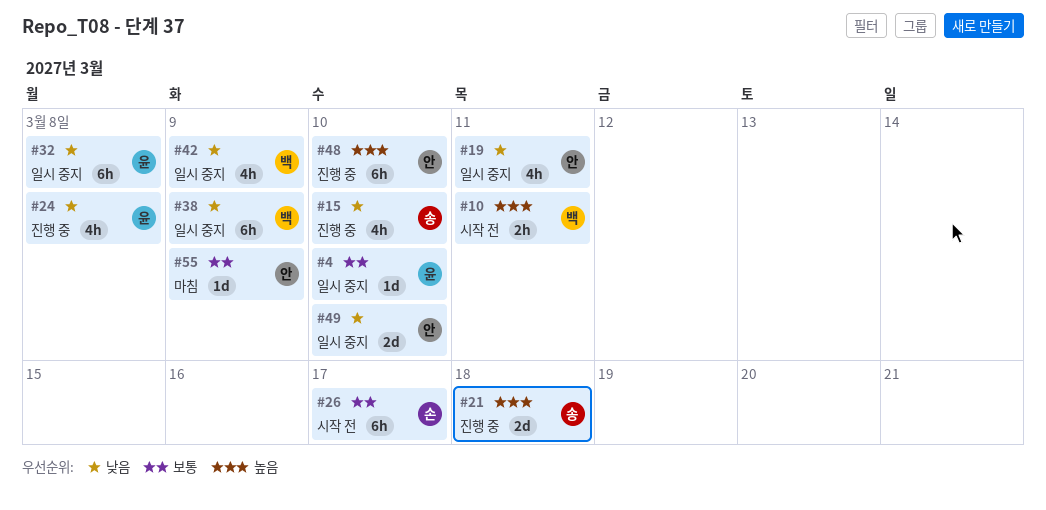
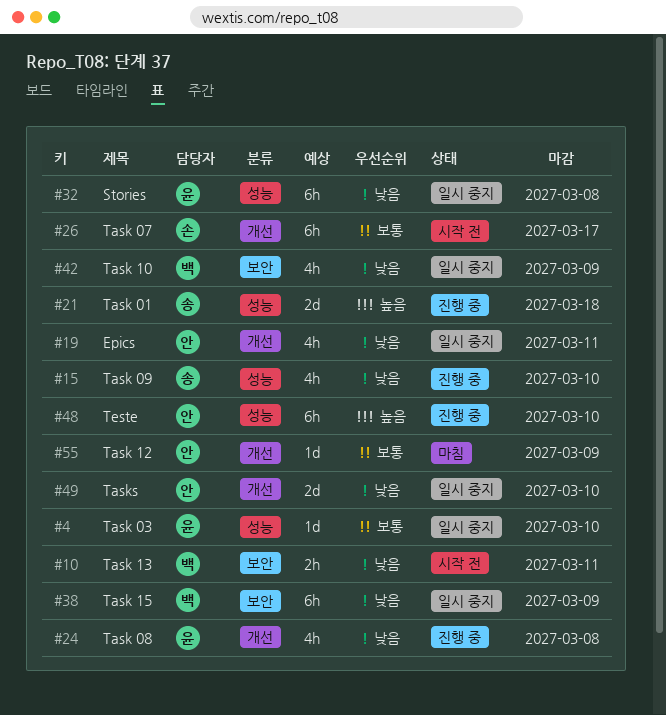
#10, priority: 높음 -> 낮음

